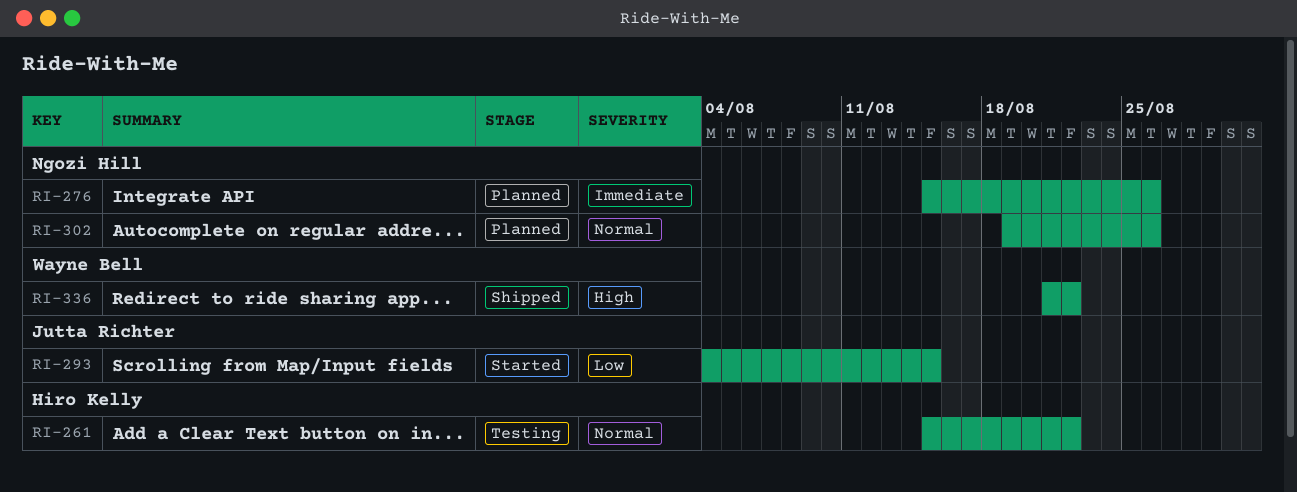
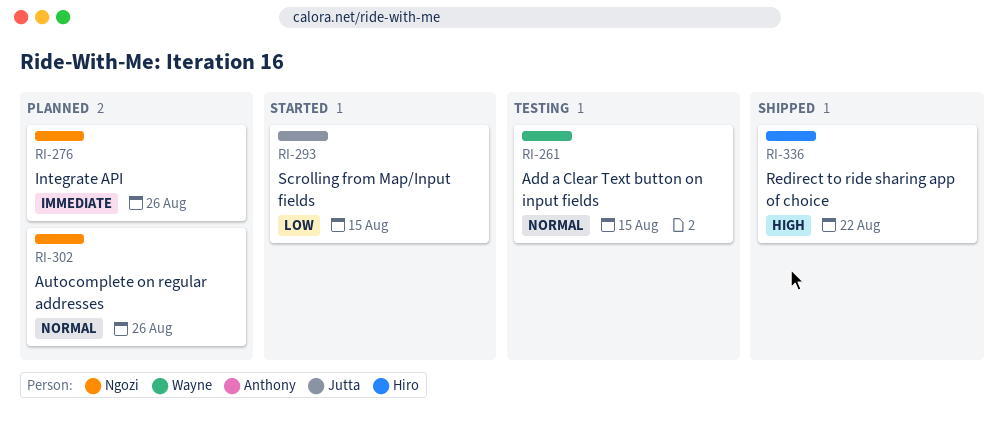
RI-261, owner: Hiro Kelly -> Wayne Bell
RI-261, due: Aug 22 -> Aug 15
RI-336, owner: Wayne Bell -> Hiro Kelly

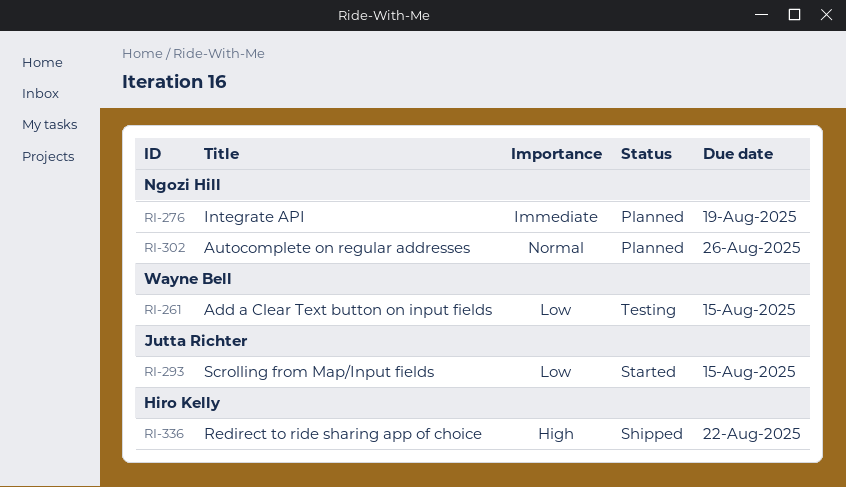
RI-261, priority: Normal -> Low
RI-276, due: Aug 26 -> Aug 19

